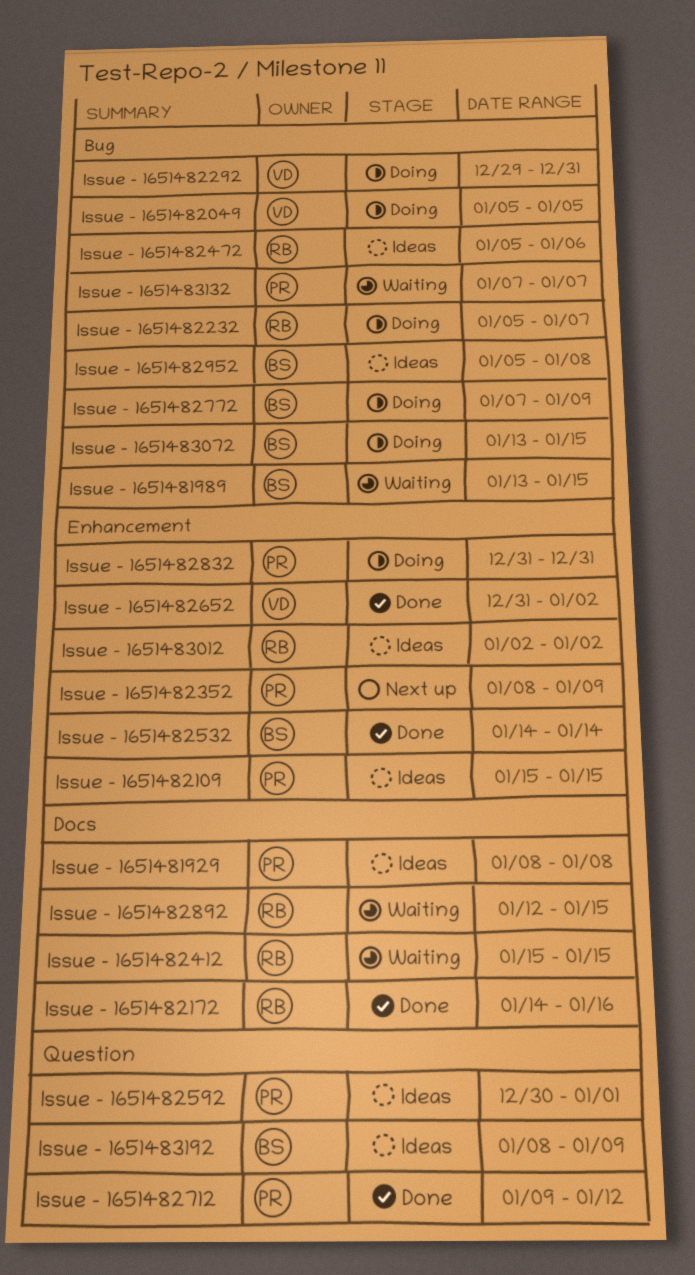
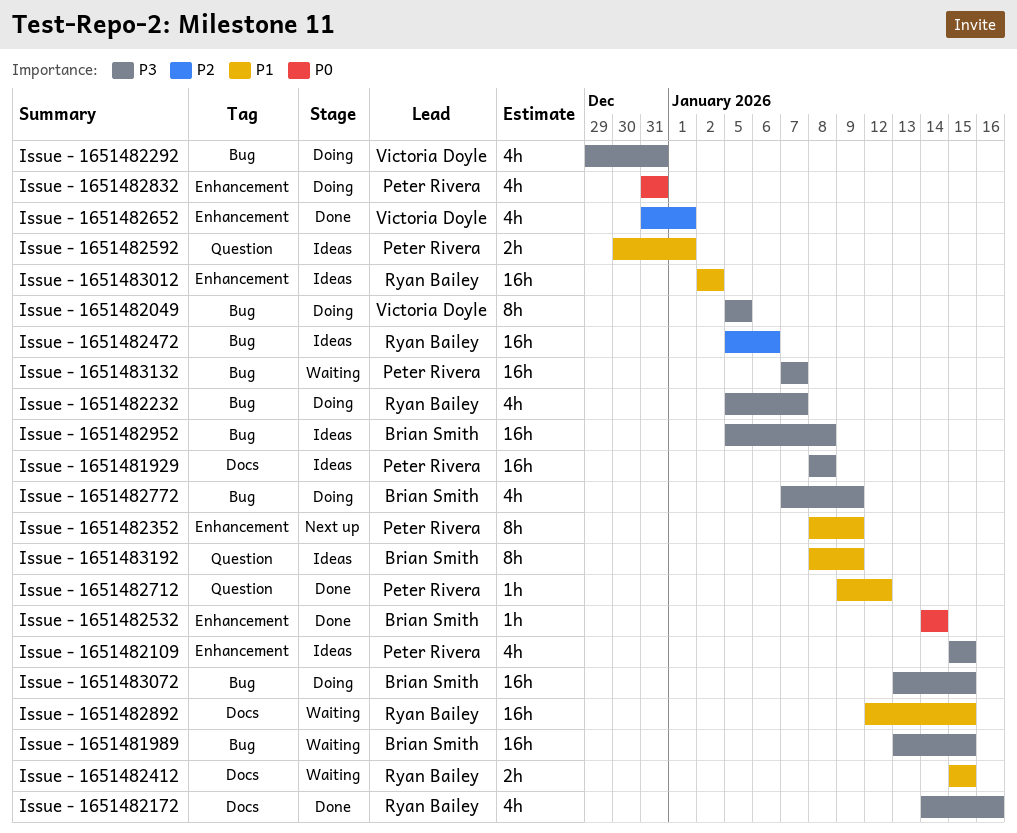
Issue - 1651482652, due: Jan 2 -> Jan 1

